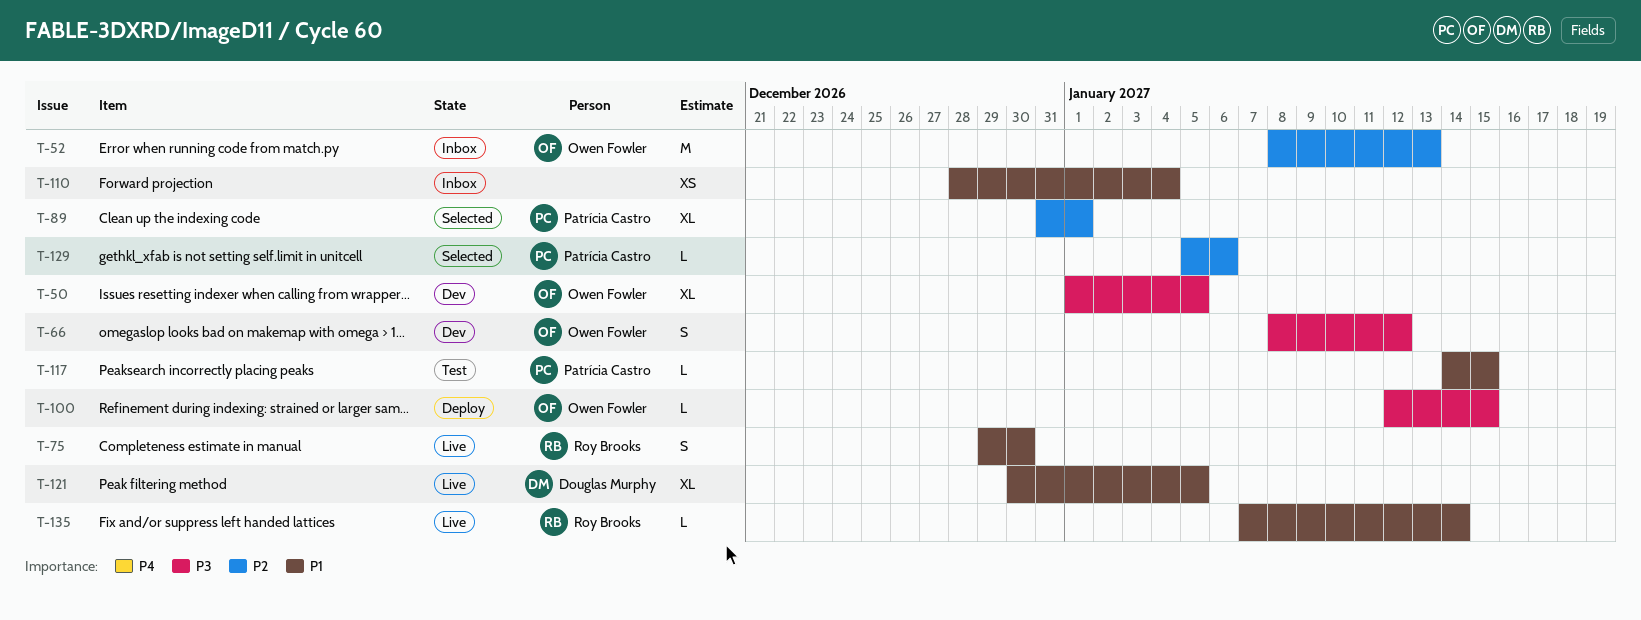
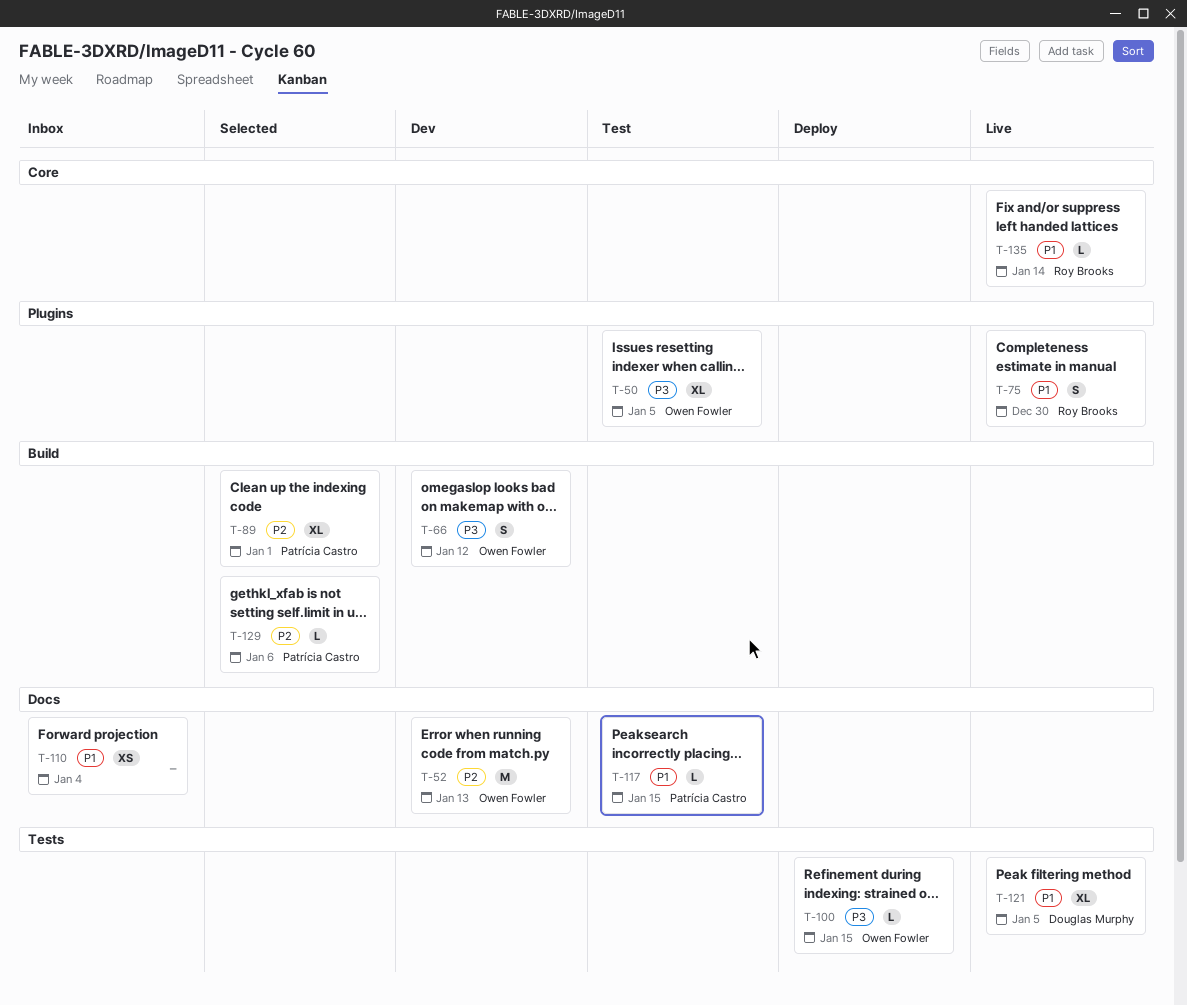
T-50, status: Dev -> Test
T-52, status: Inbox -> Dev

